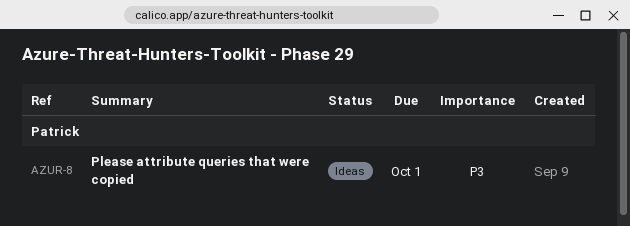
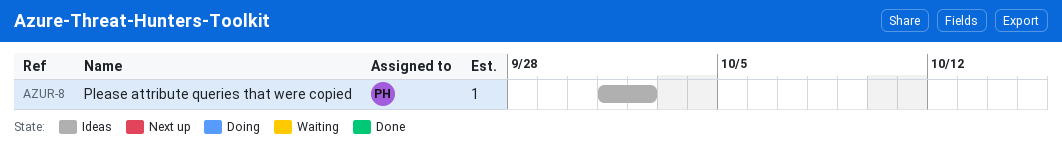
AZUR-8, due: Oct 1 -> Oct 2

